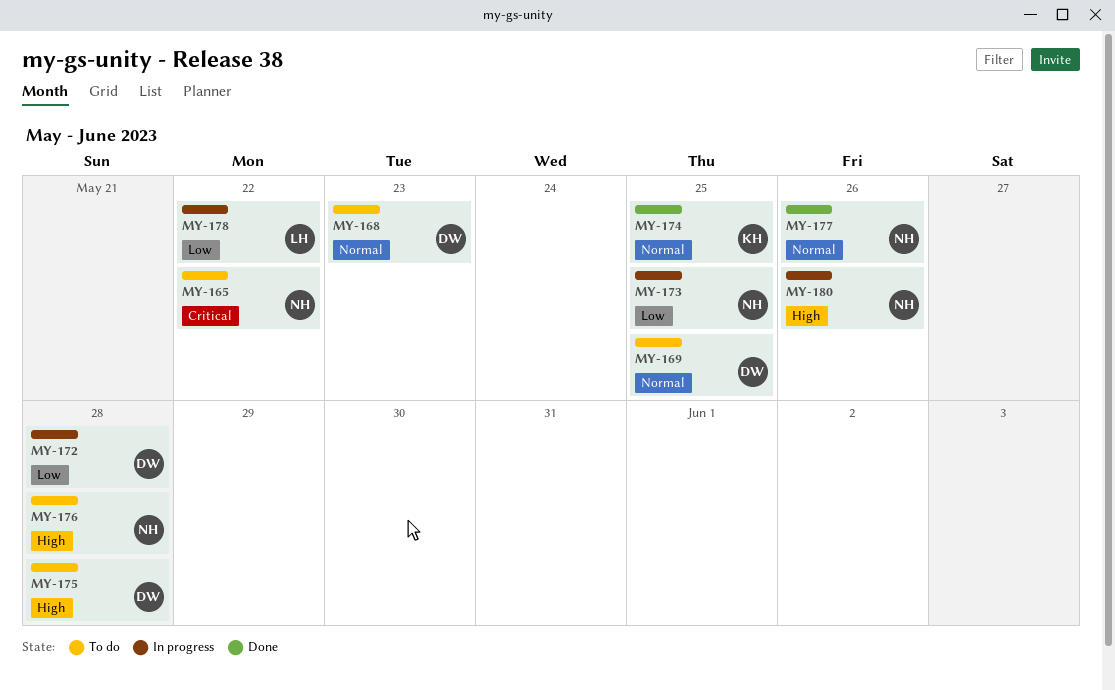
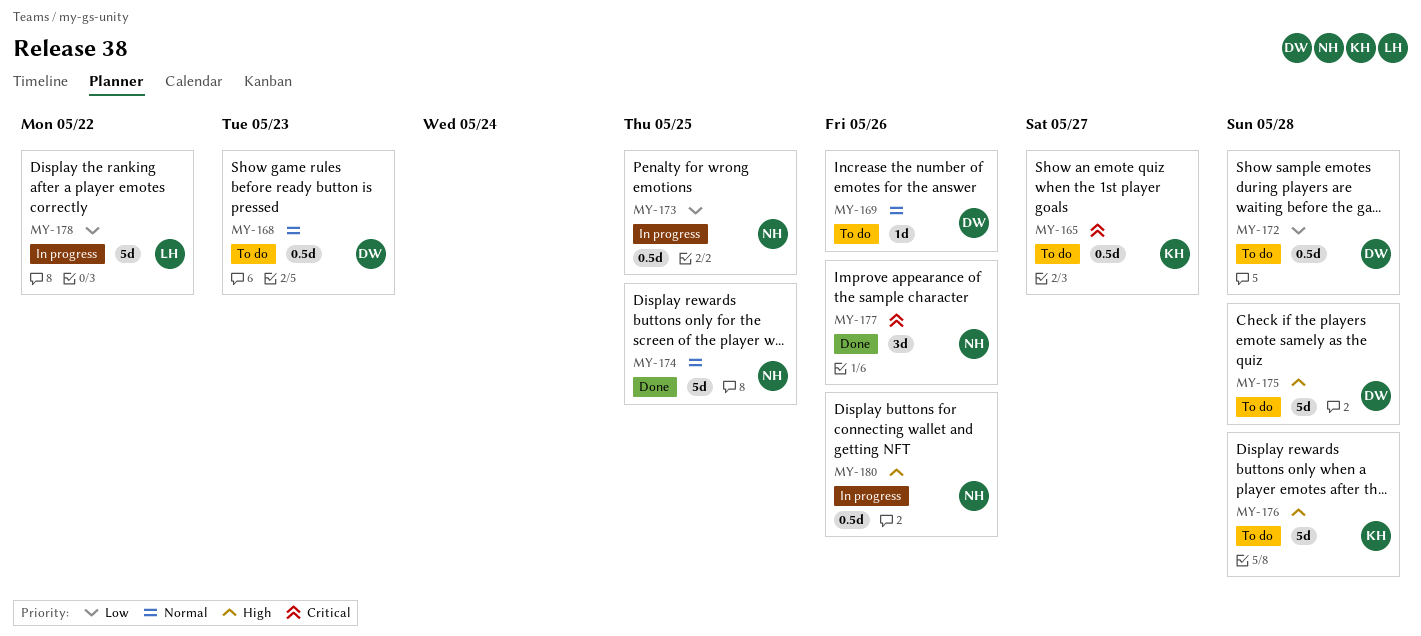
MY-165, owner: NH -> KH
MY-165, due: May 22 -> May 27
MY-169, due: May 25 -> May 26
MY-172, status: In progress -> To do
MY-174, owner: KH -> NH
MY-176, owner: NH -> KH
MY-177, priority: Normal -> Critical

